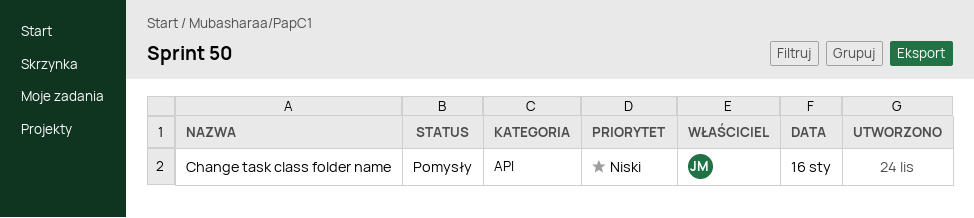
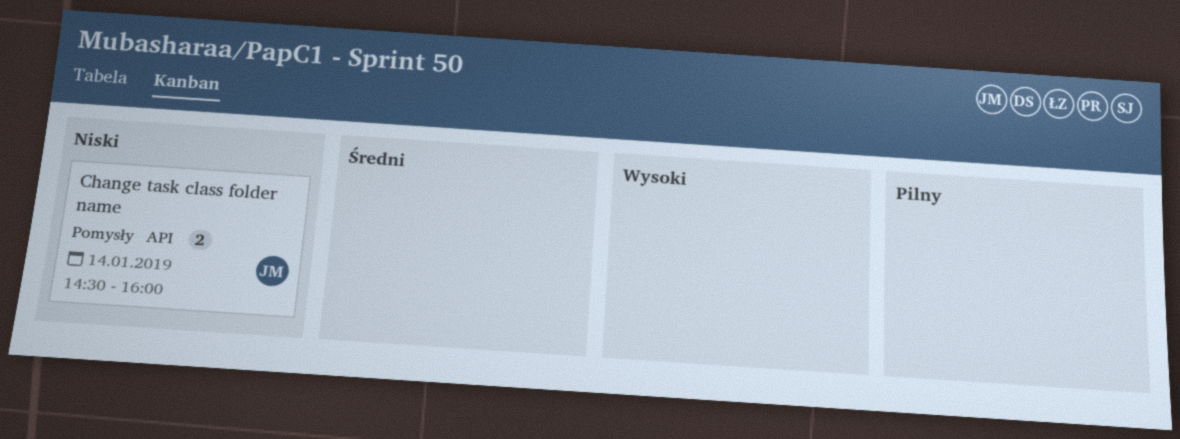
Change task class folder name, day: Jan 16 -> Jan 14

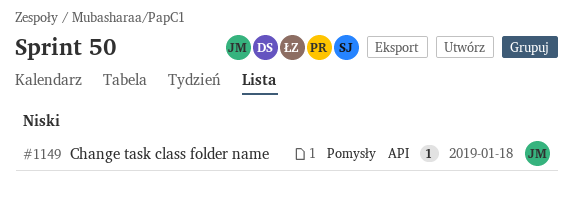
Change task class folder name, estimate: 2 -> 1
Change task class folder name, day: Jan 14 -> Jan 18

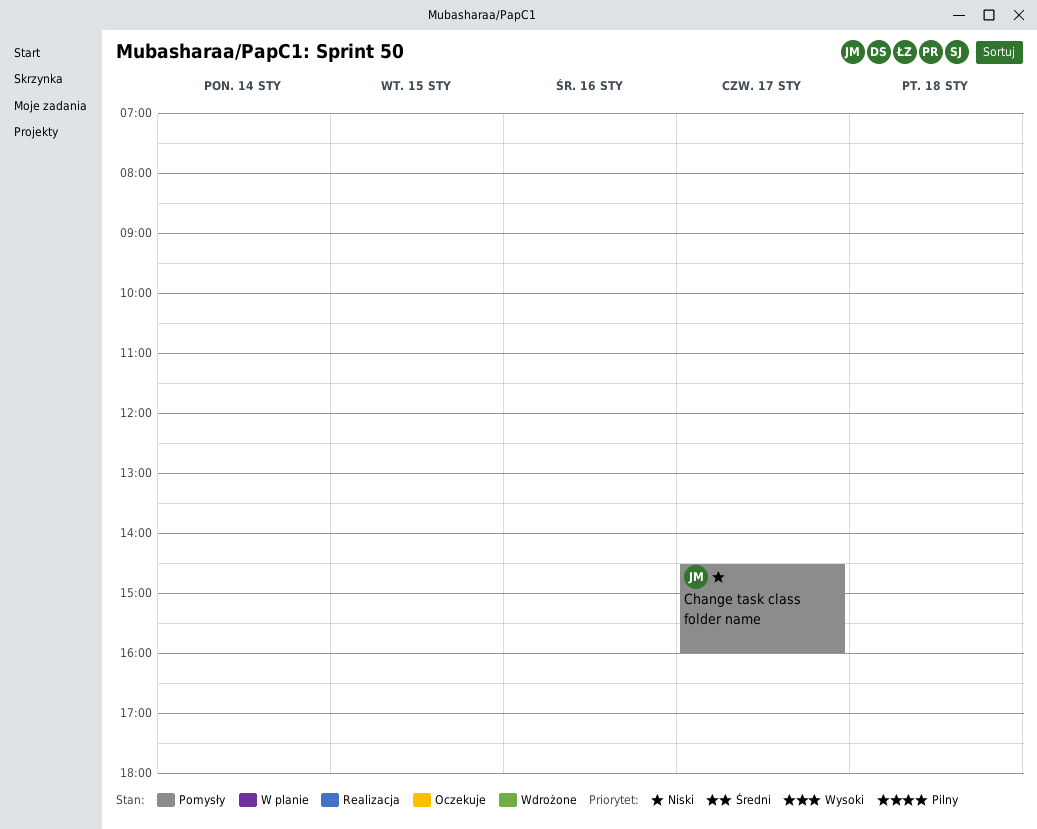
Change task class folder name, day: Jan 18 -> Jan 17

